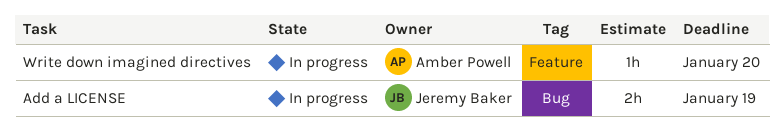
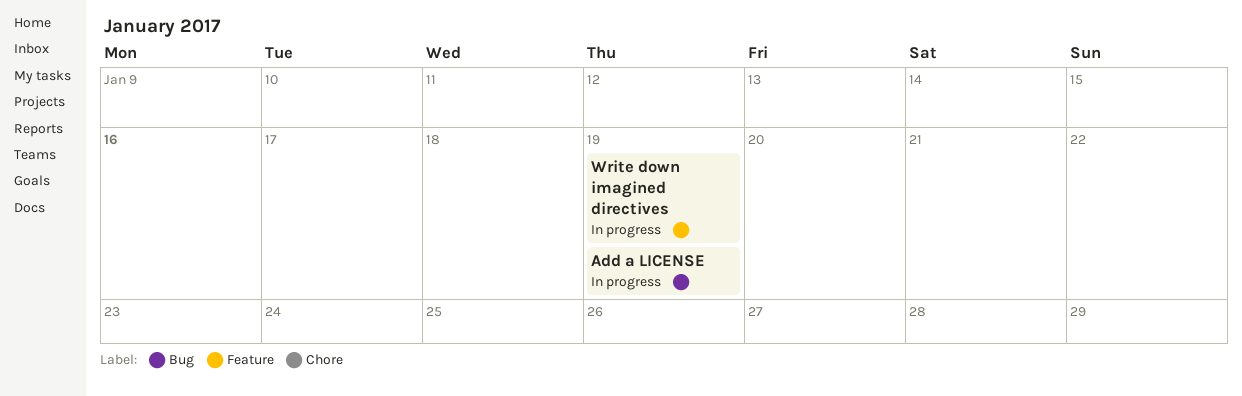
Write down imagined directives, due: Jan 20 -> Jan 19

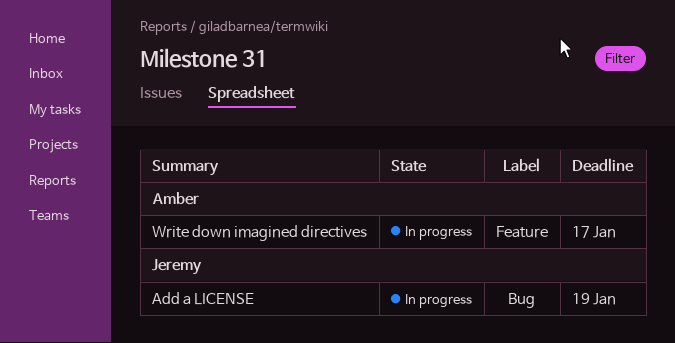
Write down imagined directives, due: Jan 19 -> Jan 17

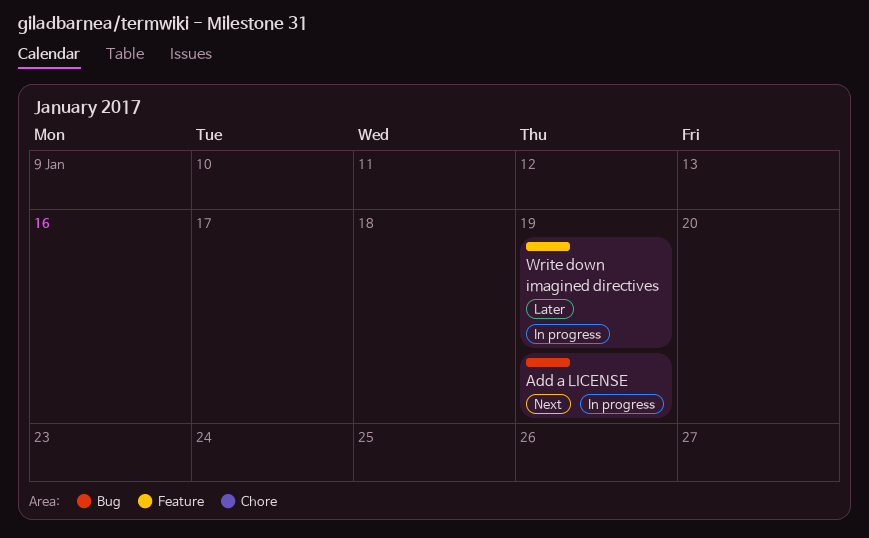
Write down imagined directives, due: Jan 17 -> Jan 19

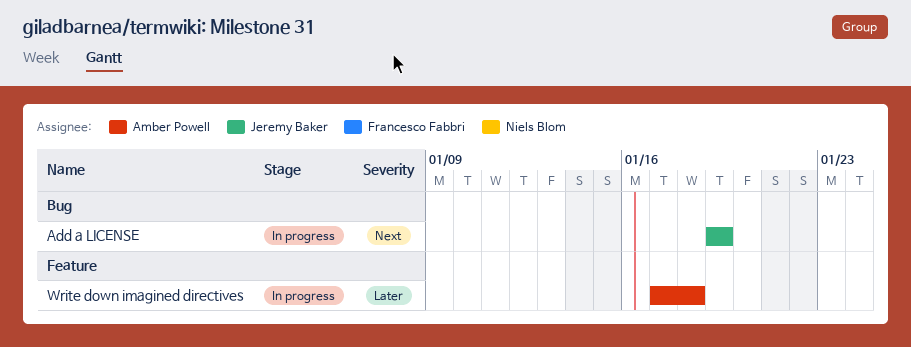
Write down imagined directives, due: Jan 19 -> Jan 18

